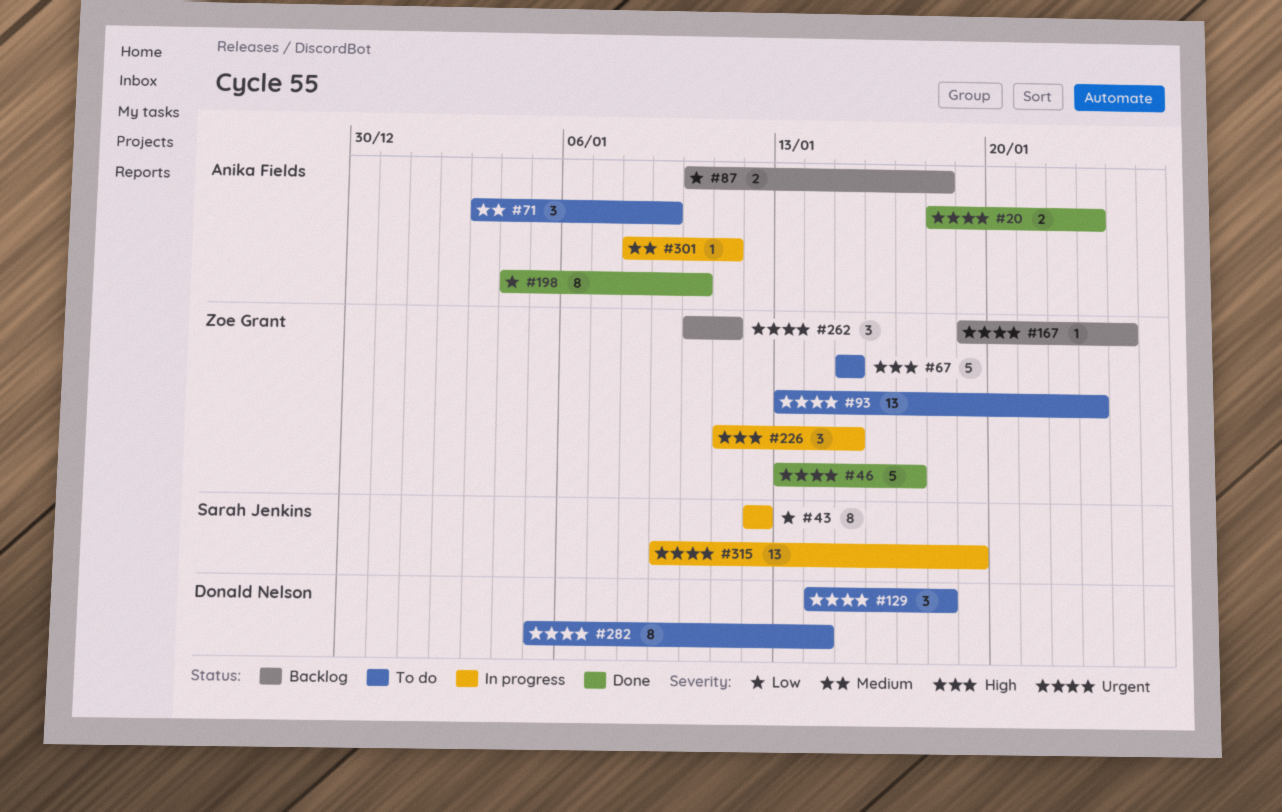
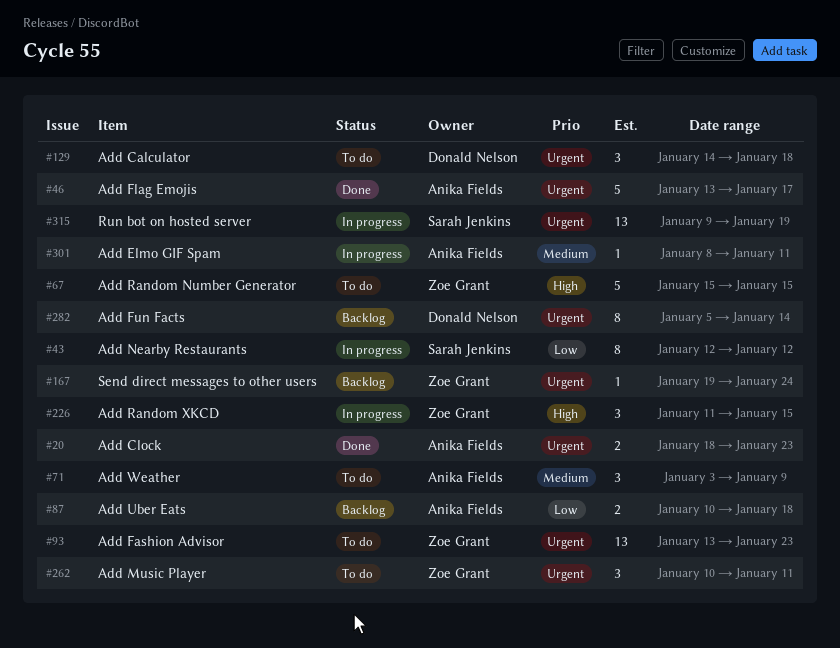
#46, owner: Zoe Grant -> Anika Fields
#198: present -> none
#262, status: Backlog -> To do
#282, status: To do -> Backlog

